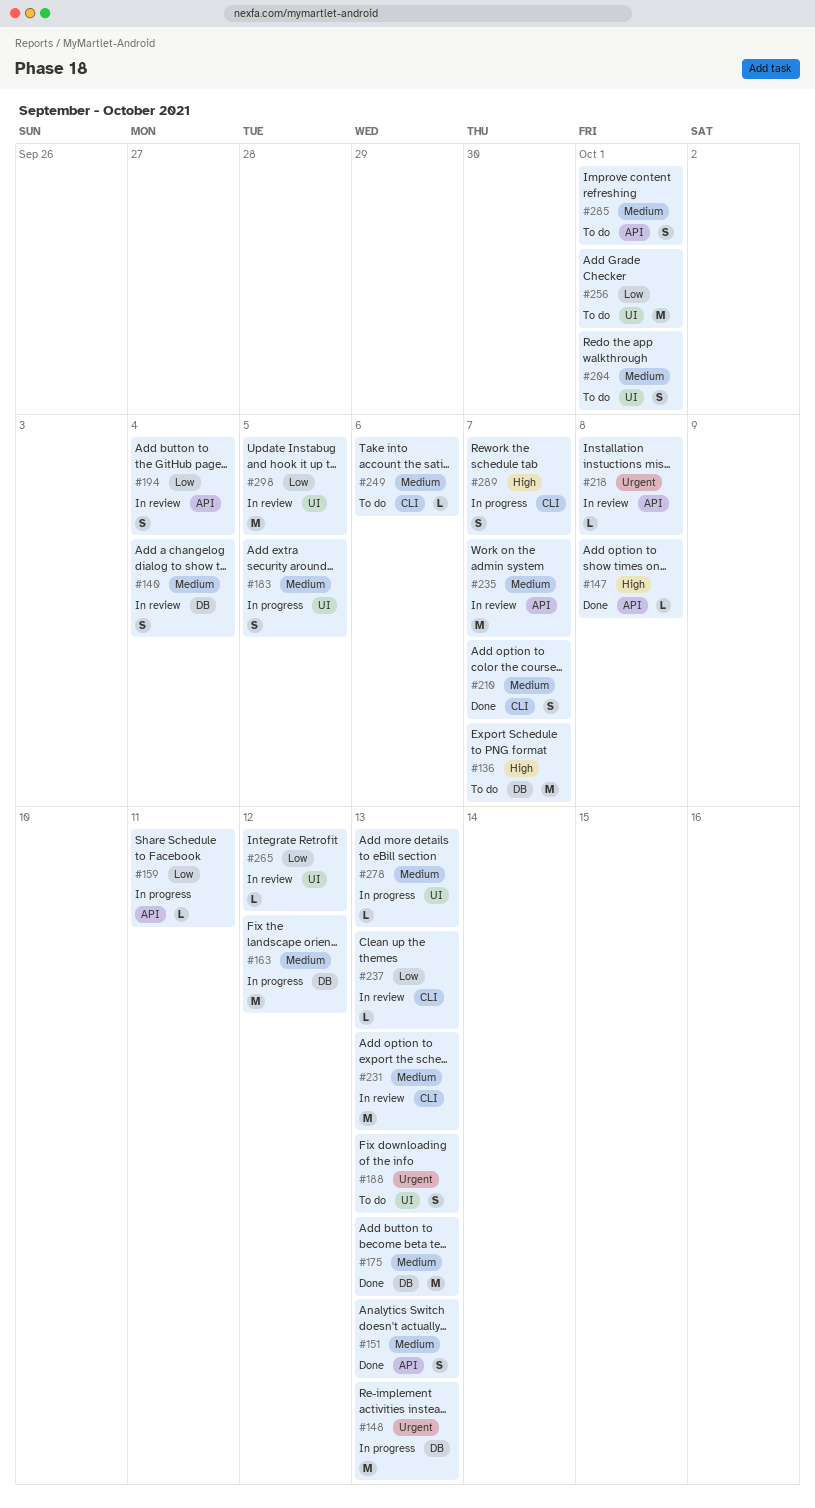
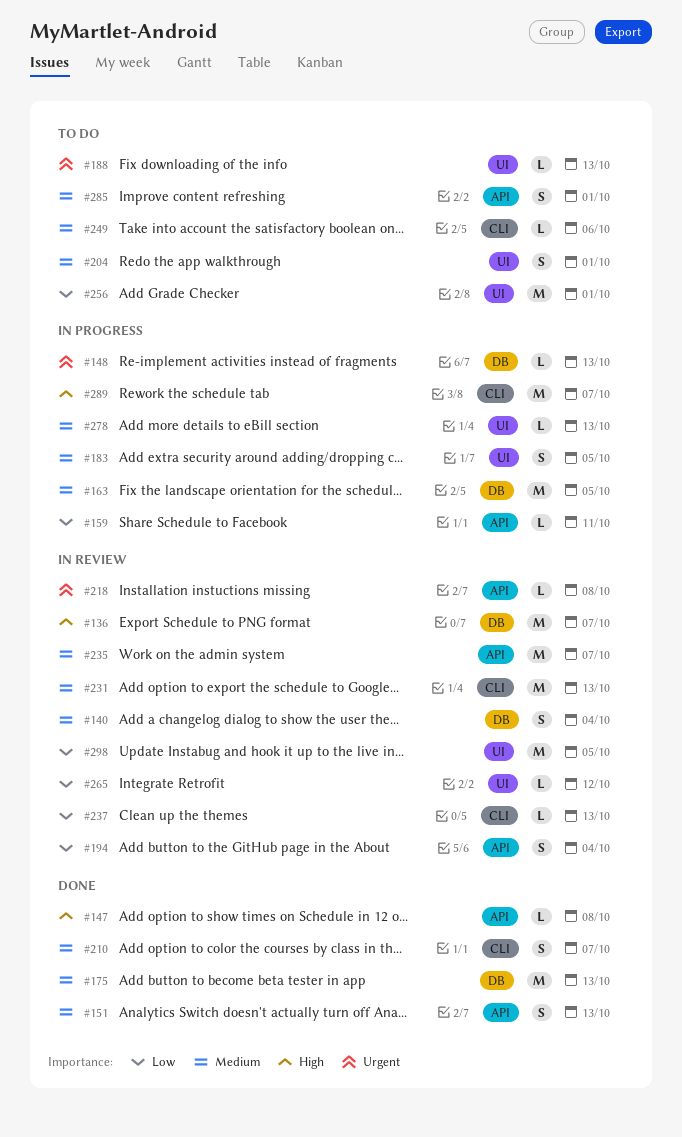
#136, status: To do -> In review
#148, estimate: M -> L
#163, due: Oct 12 -> Oct 5
#188, estimate: S -> L
#289, estimate: S -> M

